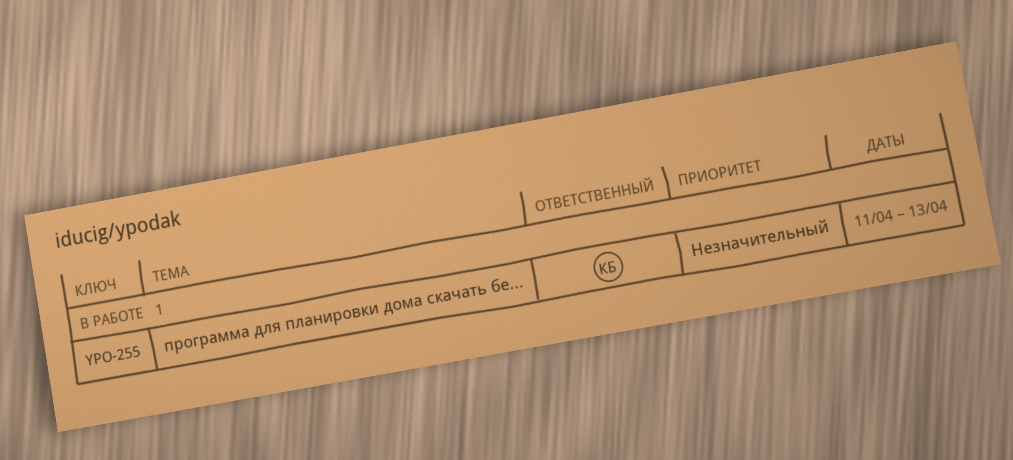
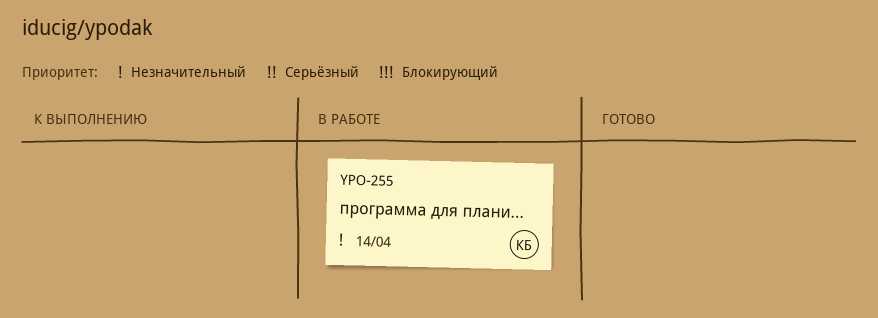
YPO-255, due: Apr 13 -> Apr 14

